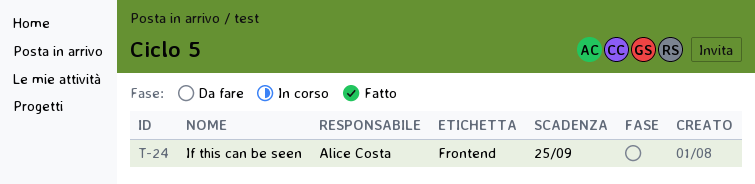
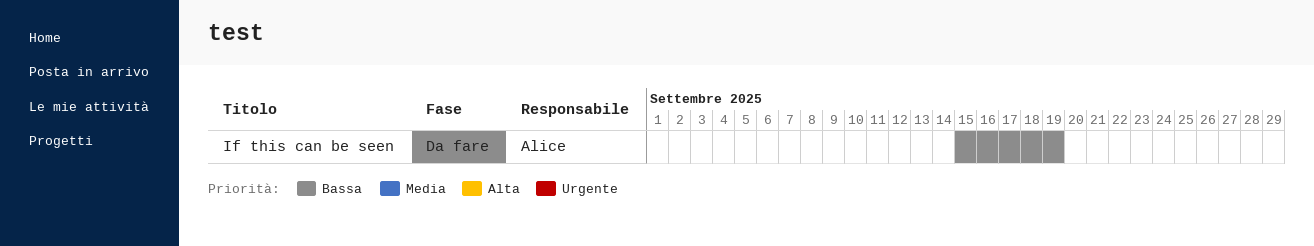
If this can be seen, due: Sep 25 -> Sep 19

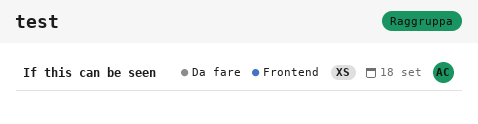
If this can be seen, due: Sep 19 -> Sep 18

